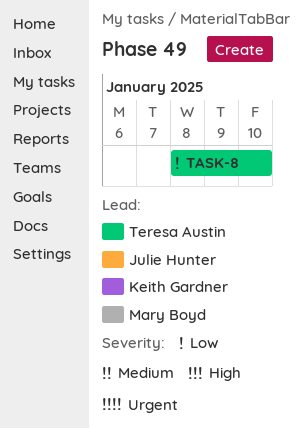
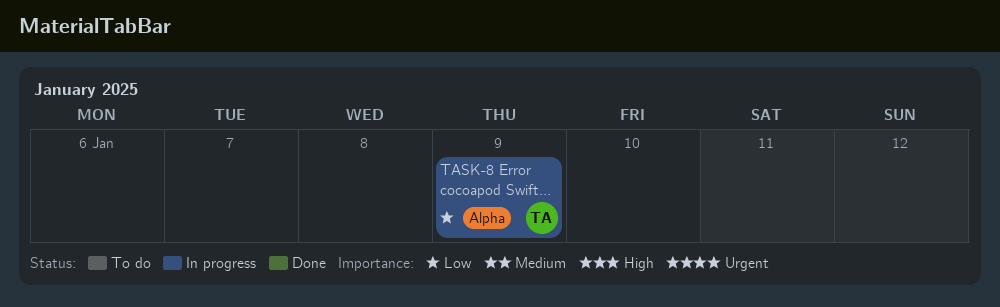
TASK-8, due: Jan 10 -> Jan 9

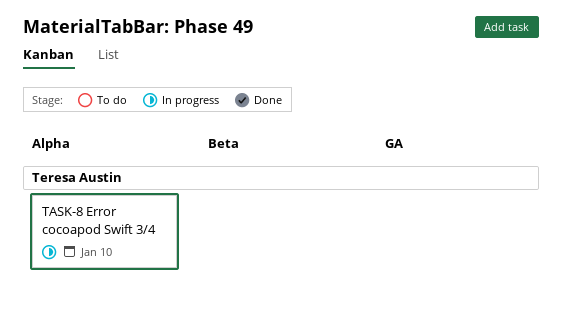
TASK-8, due: Jan 9 -> Jan 10

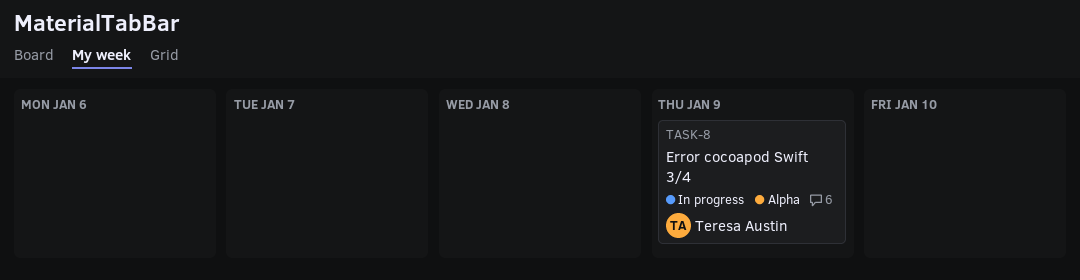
TASK-8, due: Jan 10 -> Jan 9

